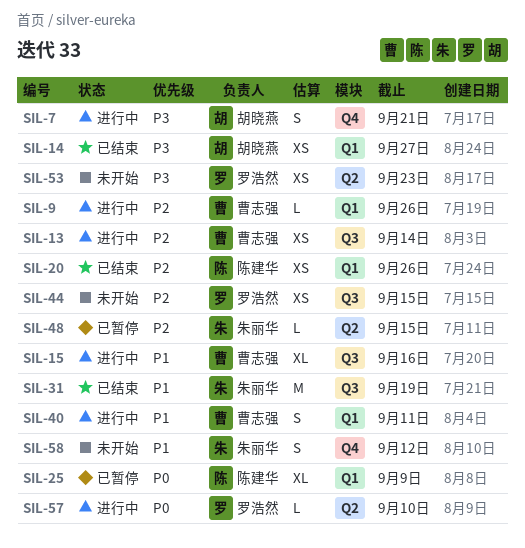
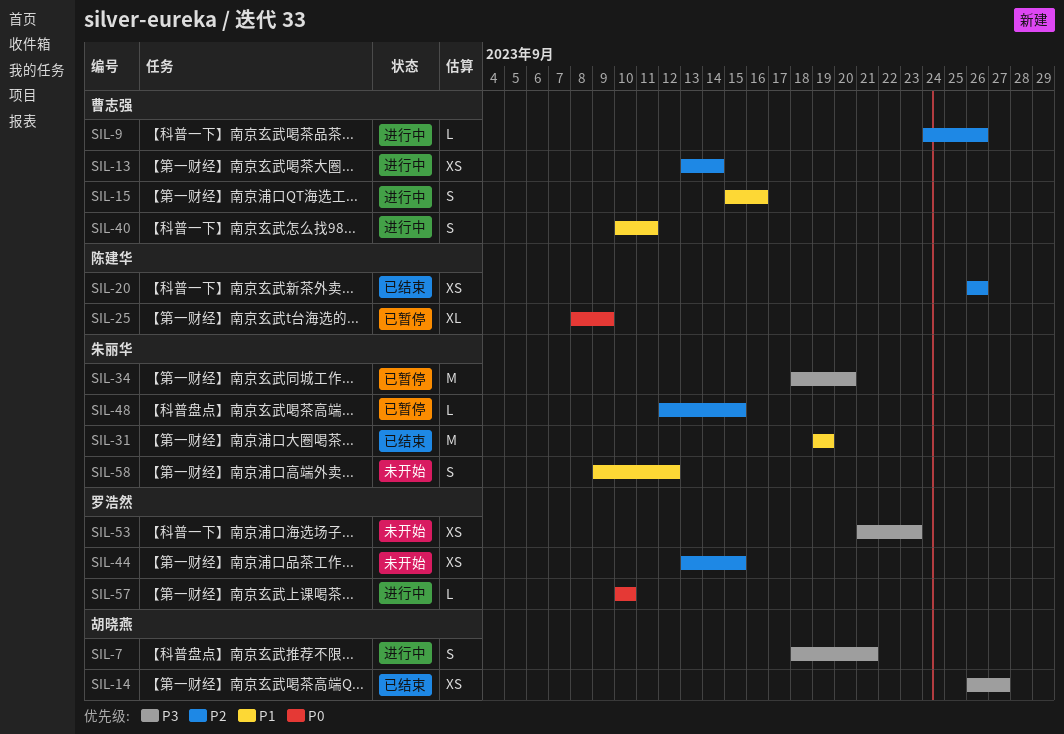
SIL-15, estimate: XL -> S
SIL-34: none -> present

